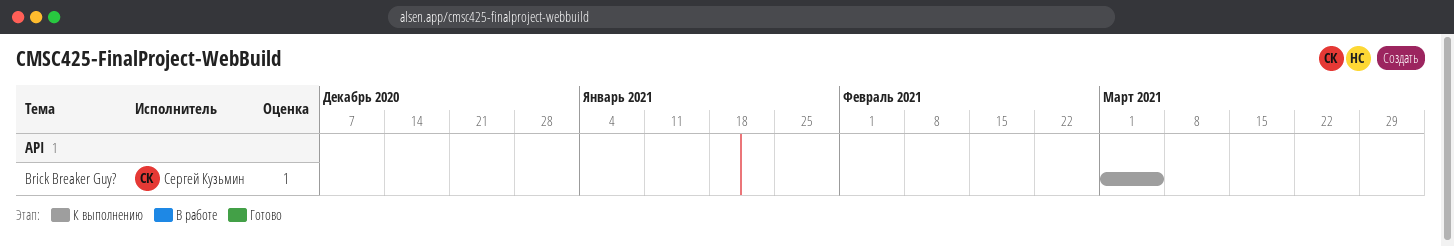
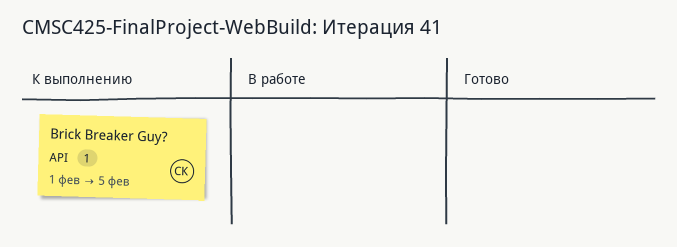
Brick Breaker Guy?, start: Mar 1 -> Feb 1
Brick Breaker Guy?, due: Mar 5 -> Feb 5

